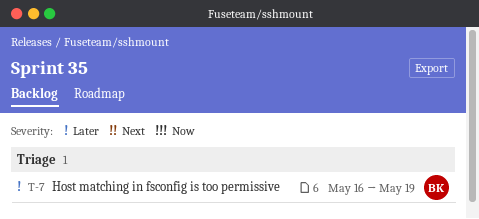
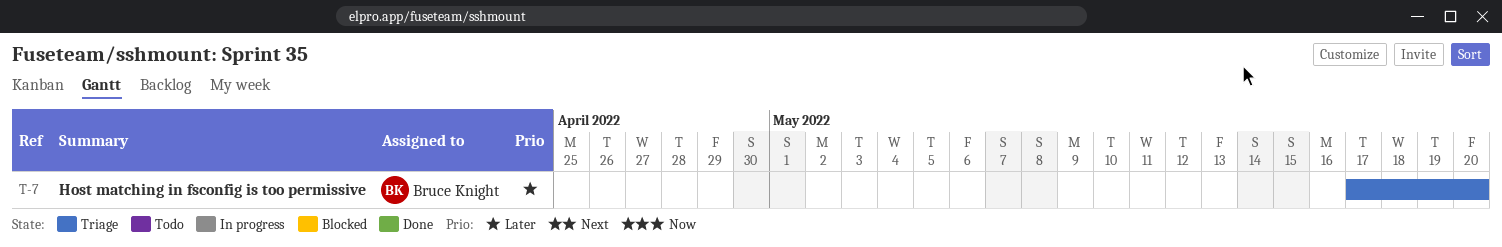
T-7, start: May 16 -> May 17
T-7, due: May 19 -> May 20

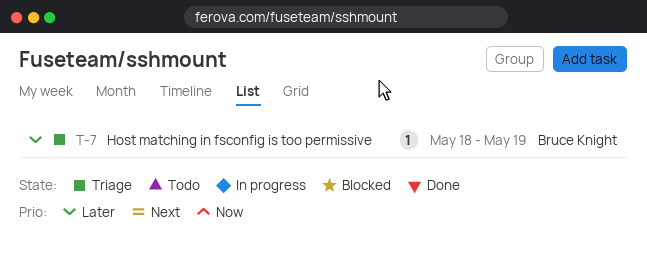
T-7, start: May 17 -> May 18
T-7, due: May 20 -> May 19

